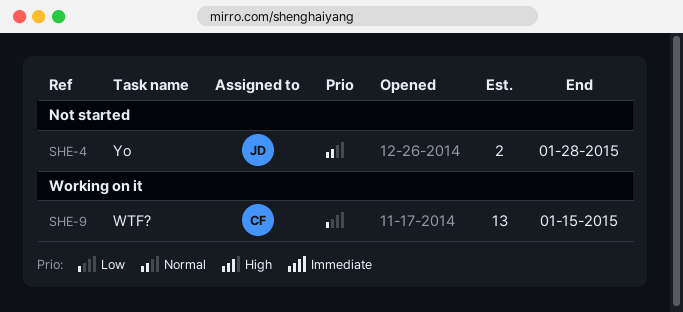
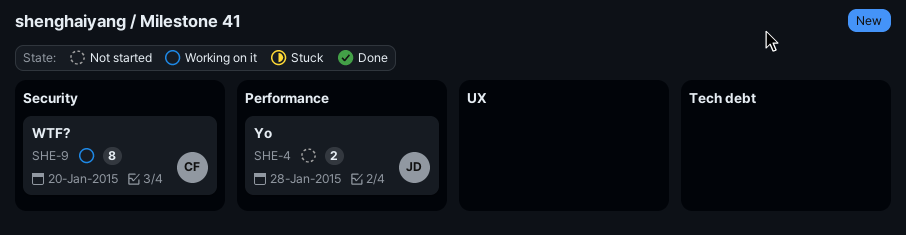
SHE-9, estimate: 13 -> 8
SHE-9, due: Jan 15 -> Jan 20

